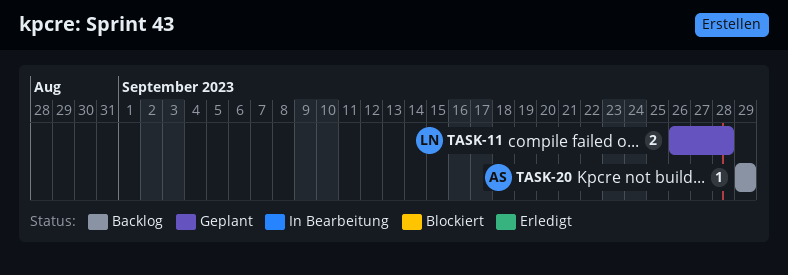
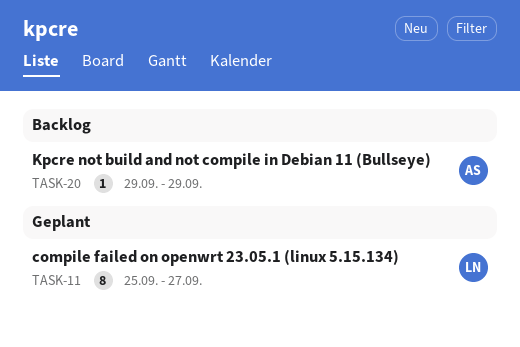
TASK-11, estimate: 2 -> 8
TASK-11, start: Sep 26 -> Sep 25
TASK-11, due: Sep 28 -> Sep 27

